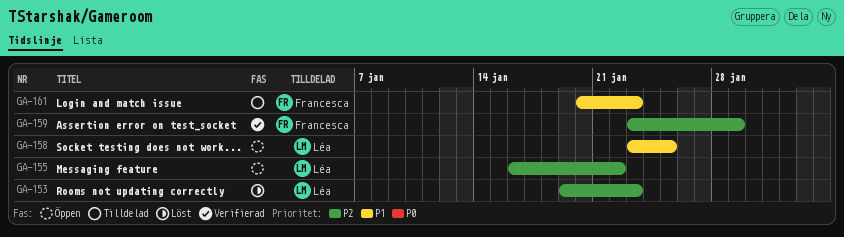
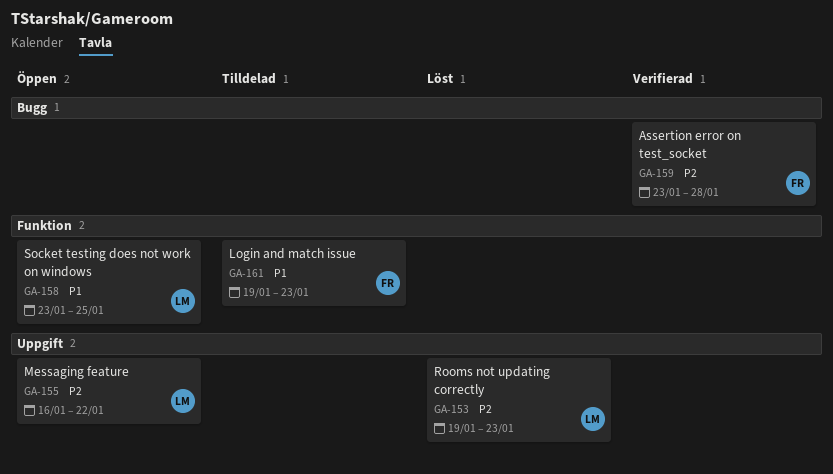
GA-159, due: Jan 29 -> Jan 28
GA-161, start: Jan 20 -> Jan 19

